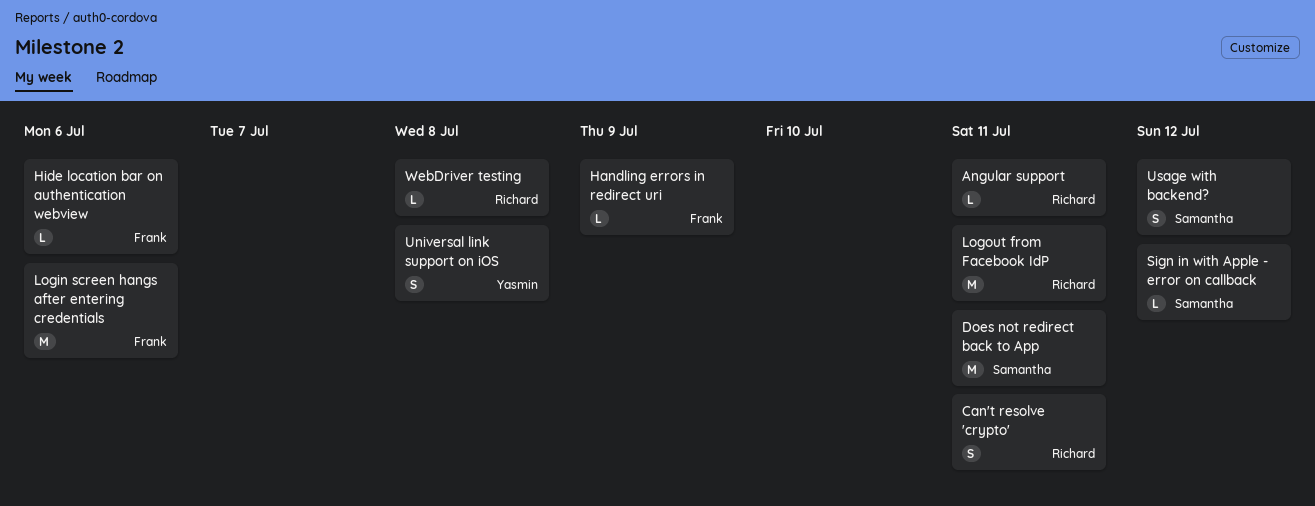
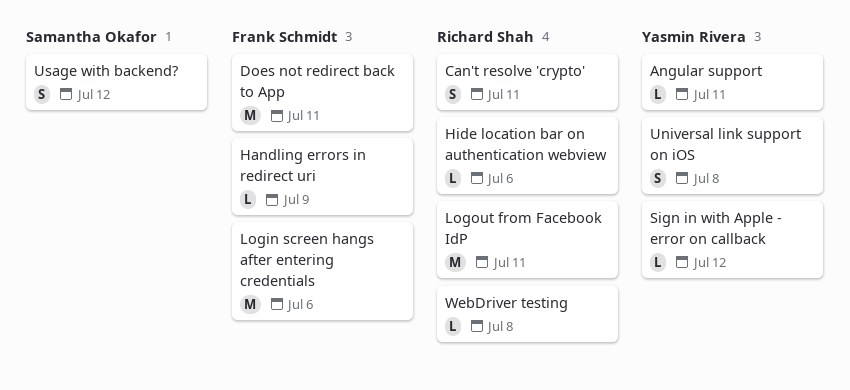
Angular support, owner: Richard Shah -> Yasmin Rivera
Does not redirect back to App, owner: Samantha Okafor -> Frank Schmidt
Hide location bar on authentication webview, owner: Frank Schmidt -> Richard Shah
Sign in with Apple - error on callback, owner: Samantha Okafor -> Yasmin Rivera

